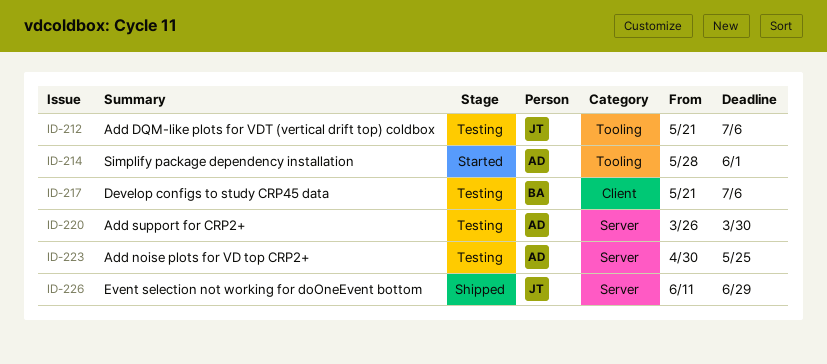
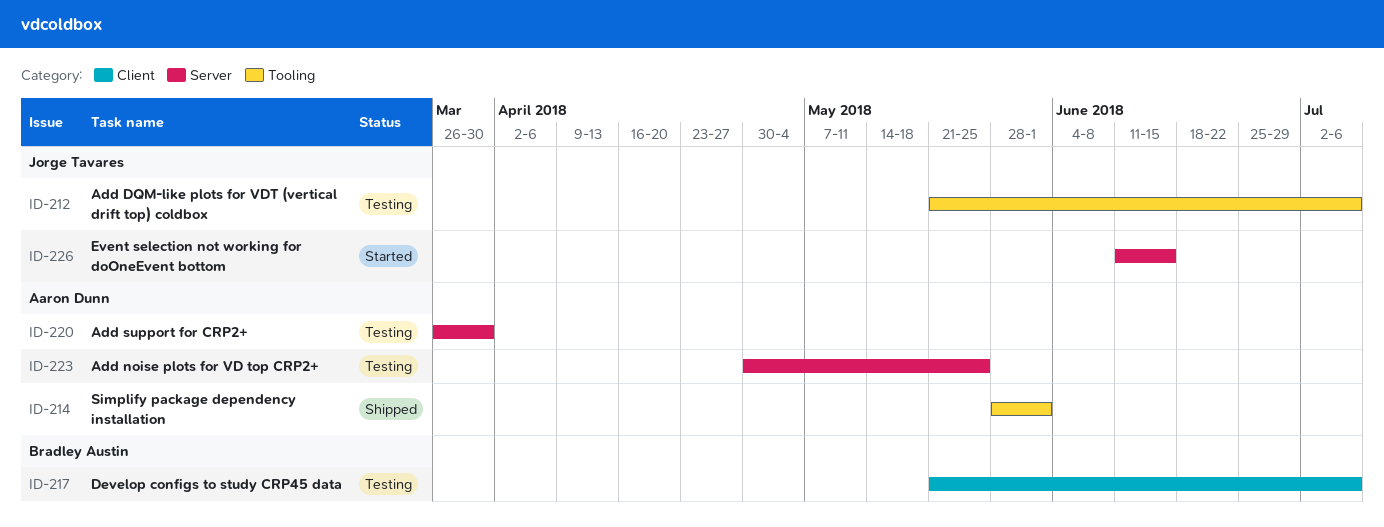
ID-214, status: Started -> Shipped
ID-226, status: Shipped -> Started
ID-226, due: Jun 29 -> Jun 15

